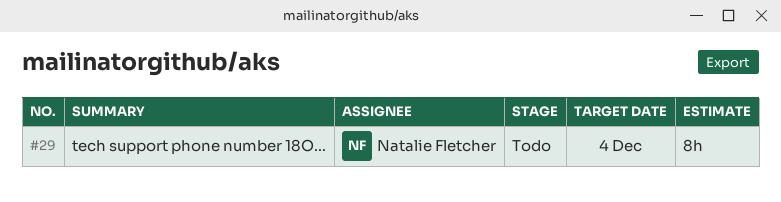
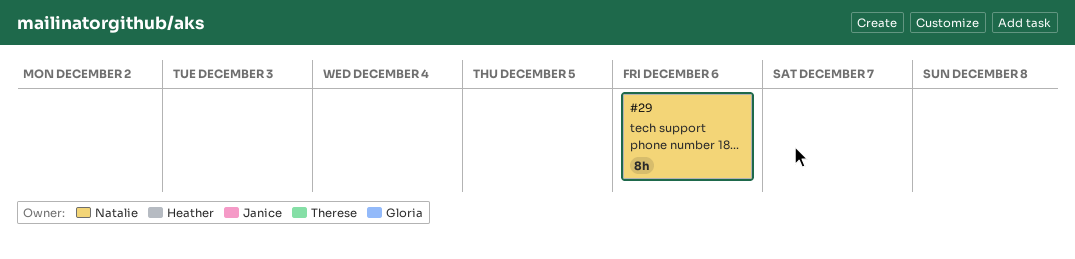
#29, due: Dec 4 -> Dec 6

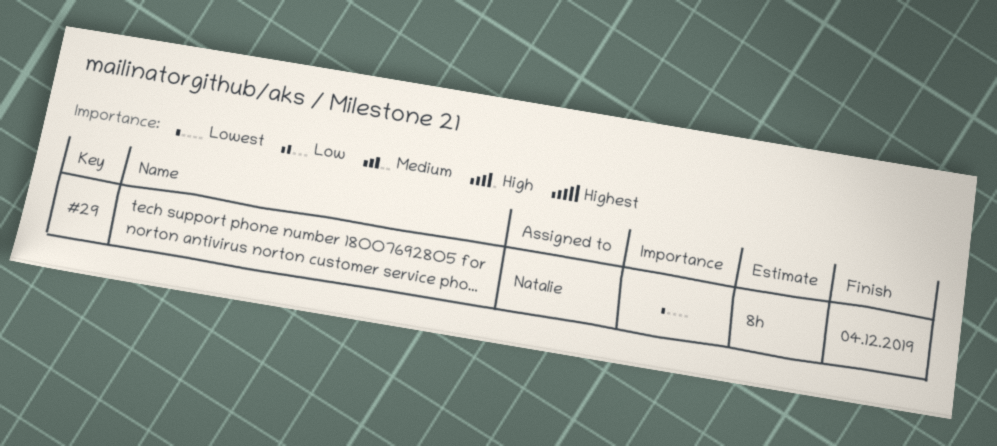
#29, due: Dec 6 -> Dec 4

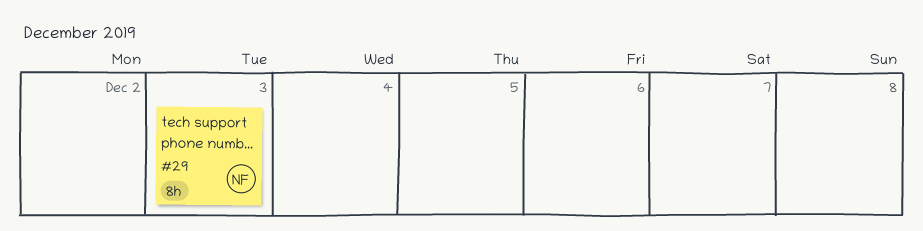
#29, due: Dec 4 -> Dec 3

